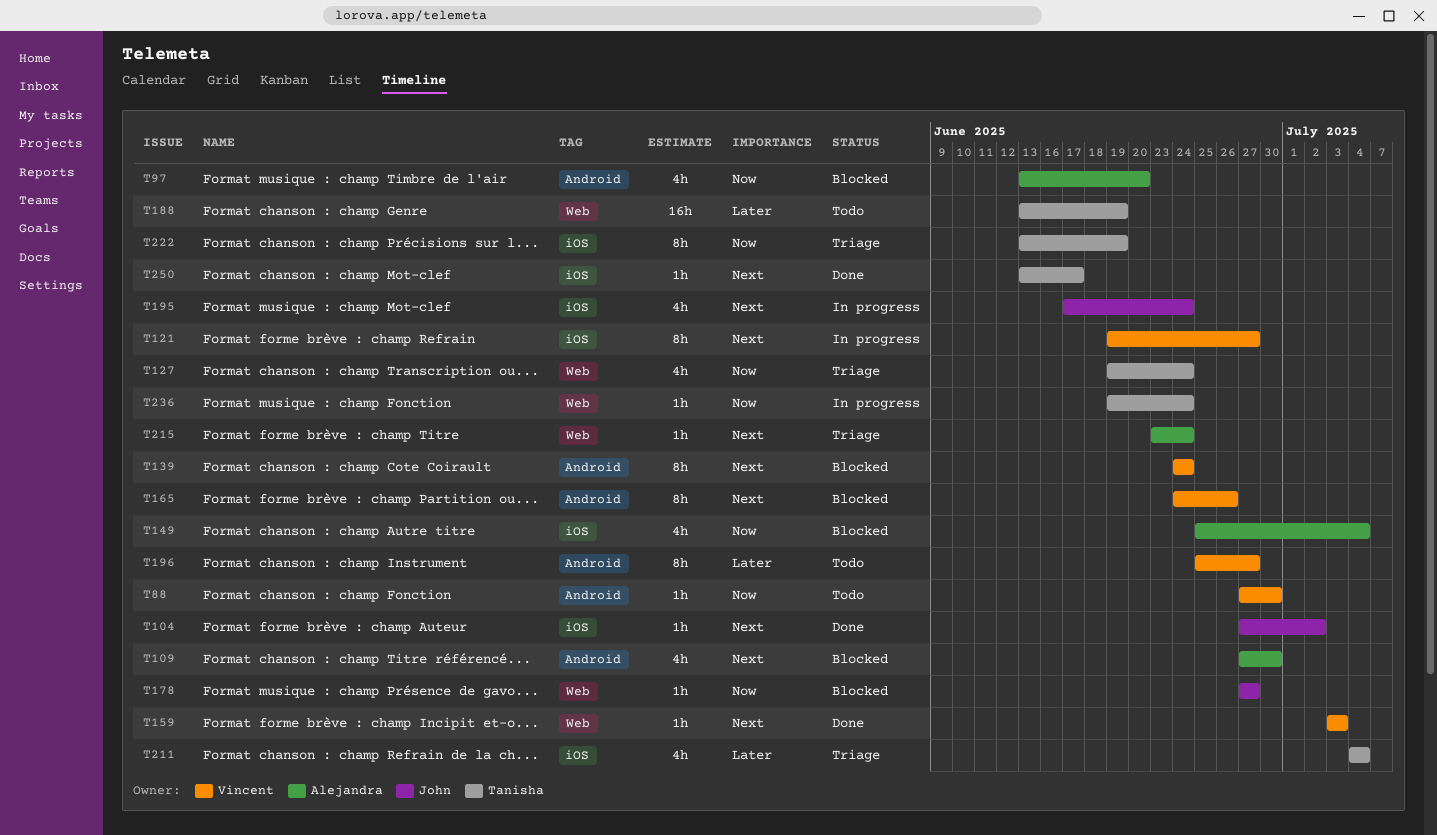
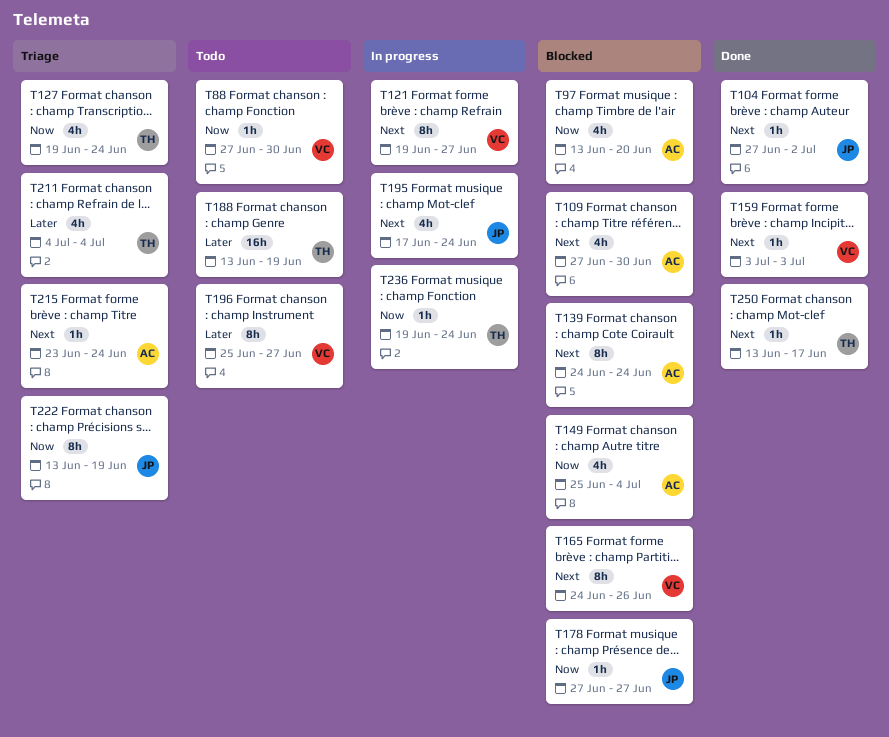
T139, owner: Vincent -> Alejandra
T222, owner: Tanisha -> John

